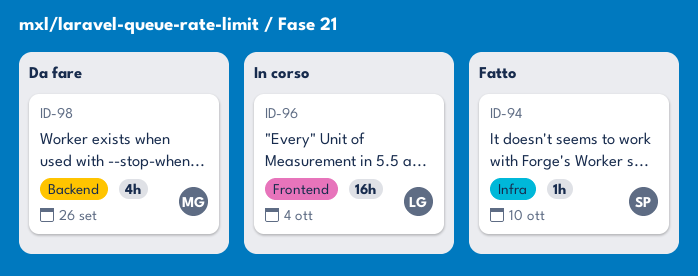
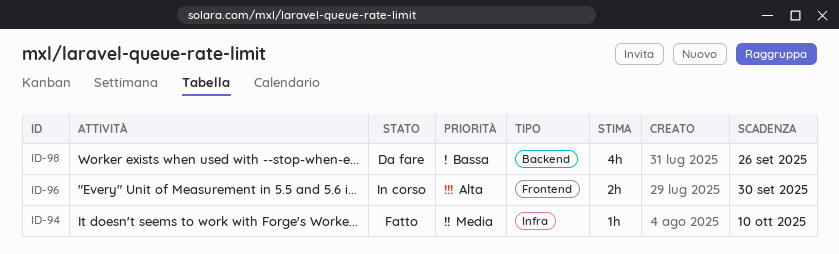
ID-96, estimate: 16h -> 2h
ID-96, due: Oct 4 -> Sep 30

